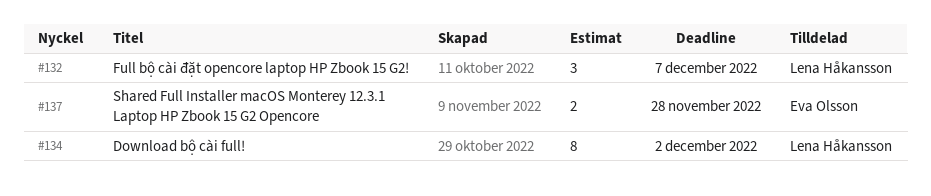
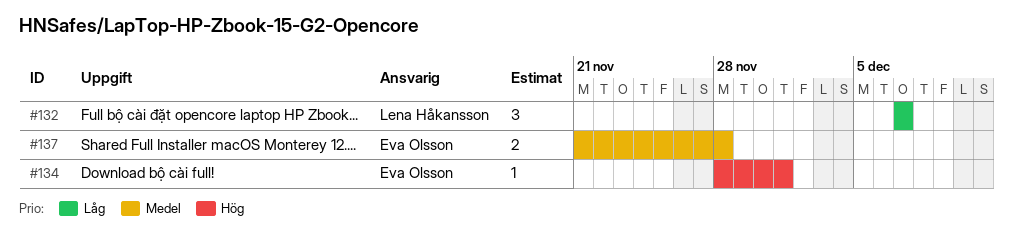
#134, owner: Lena Håkansson -> Eva Olsson
#134, estimate: 8 -> 1
#134, due: Dec 2 -> Dec 1

